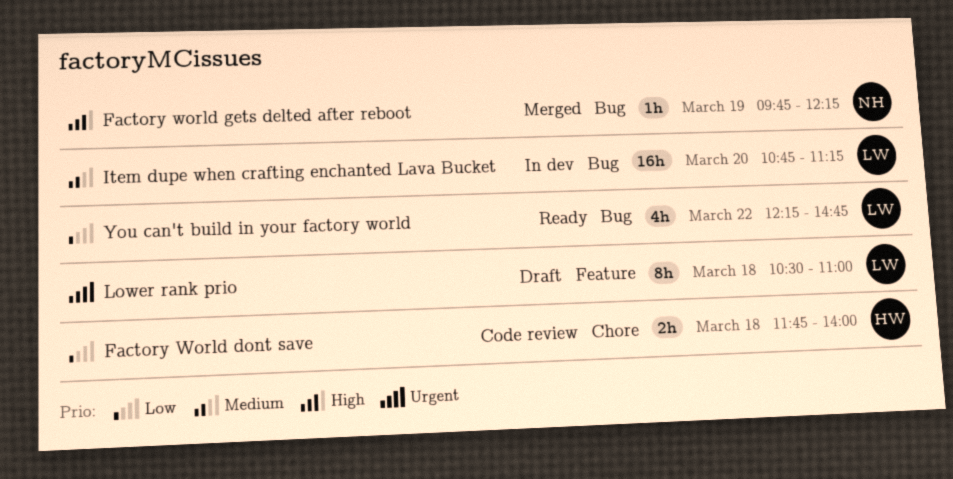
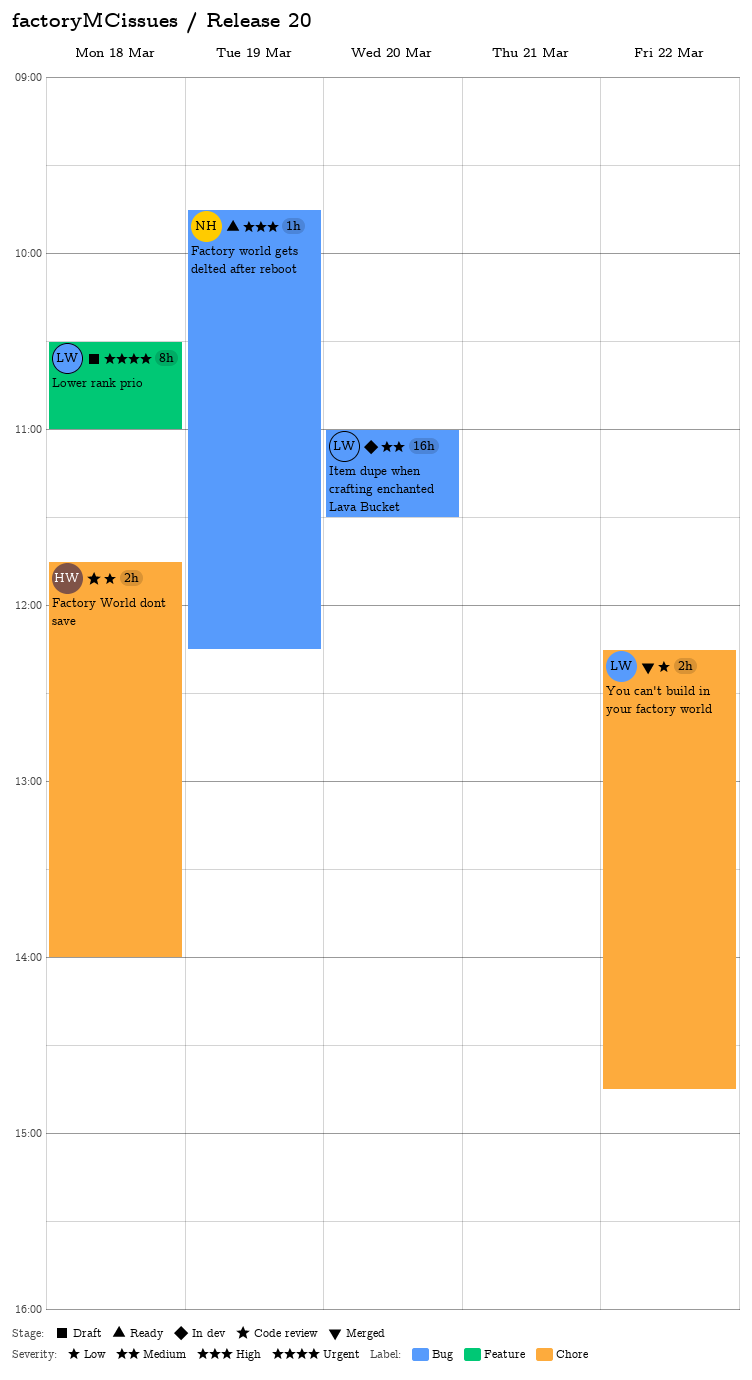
Factory world gets delted after reboot, status: Merged -> Ready
Item dupe when crafting enchanted Lava Bucket, begins: 10:45 -> 11:00
Item dupe when crafting enchanted Lava Bucket, ends: 11:15 -> 11:30
You can't build in your factory world, status: Ready -> Merged
You can't build in your factory world, label: Bug -> Chore
You can't build in your factory world, estimate: 4h -> 2h

